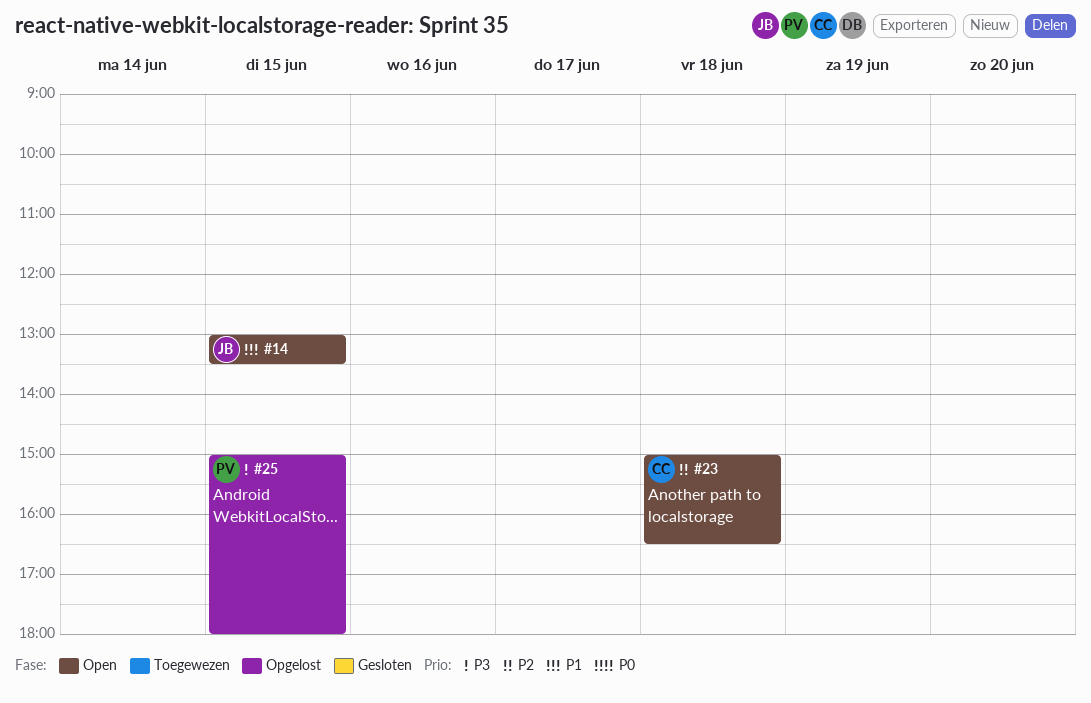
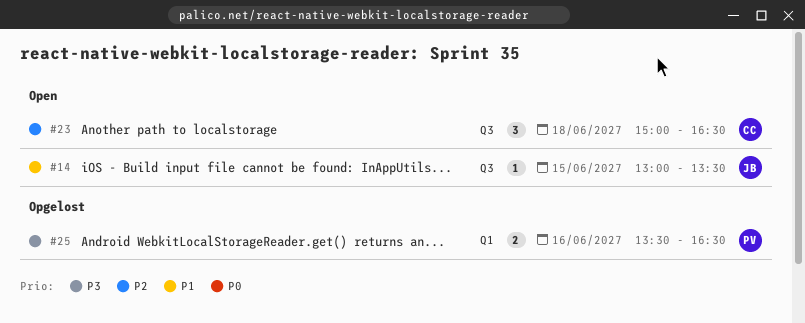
#25, day: Jun 15 -> Jun 16
#25, begins: 15:00 -> 13:30
#25, ends: 18:00 -> 16:30

